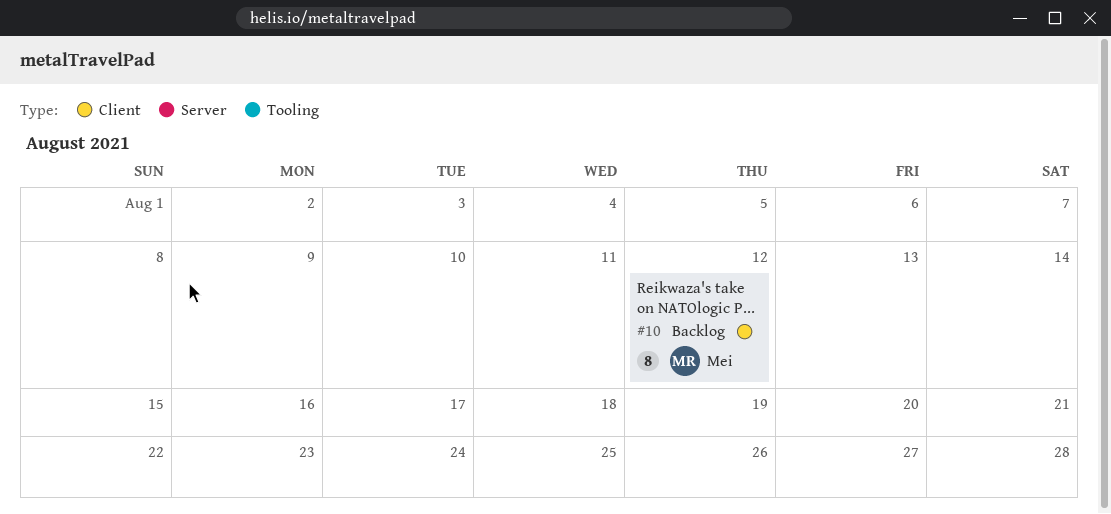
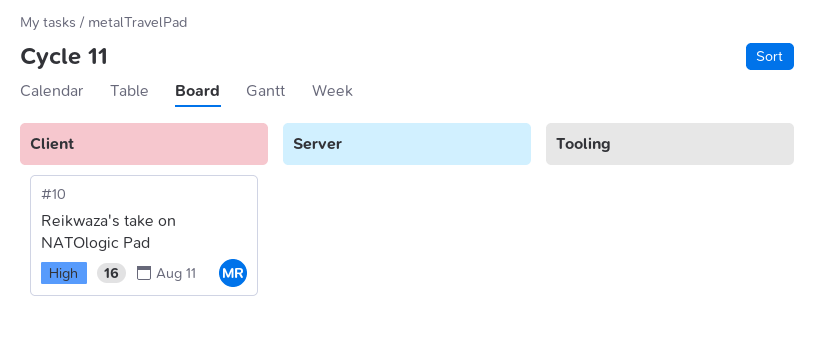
#10, estimate: 8 -> 16
#10, due: Aug 12 -> Aug 11

